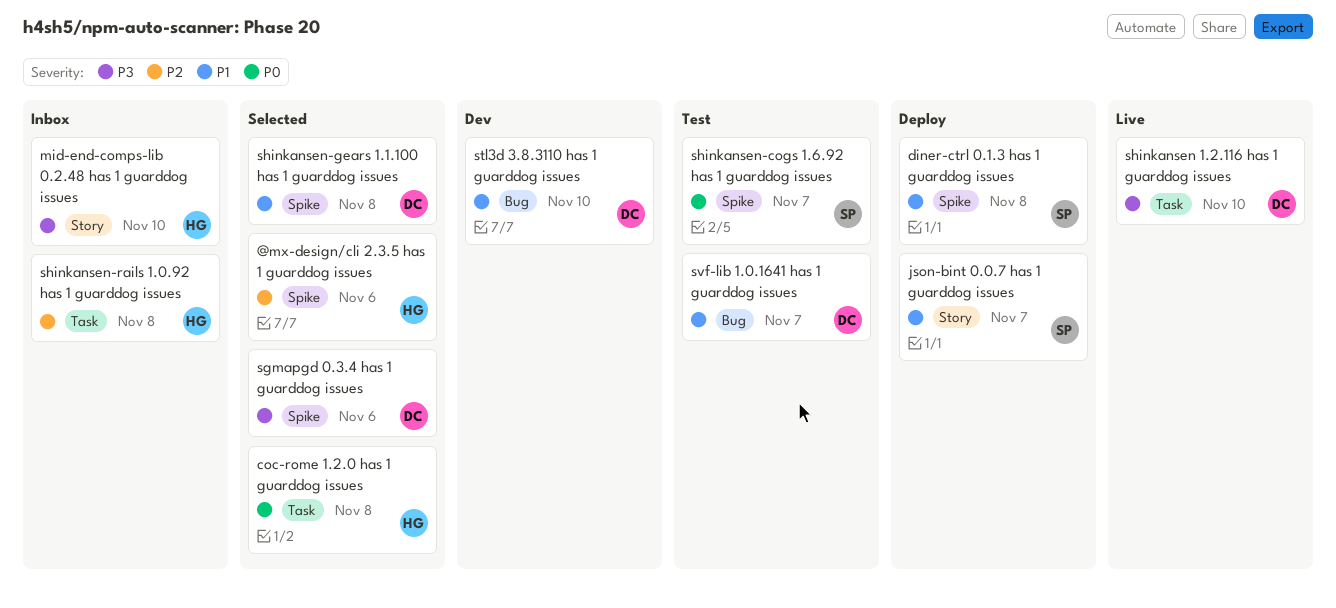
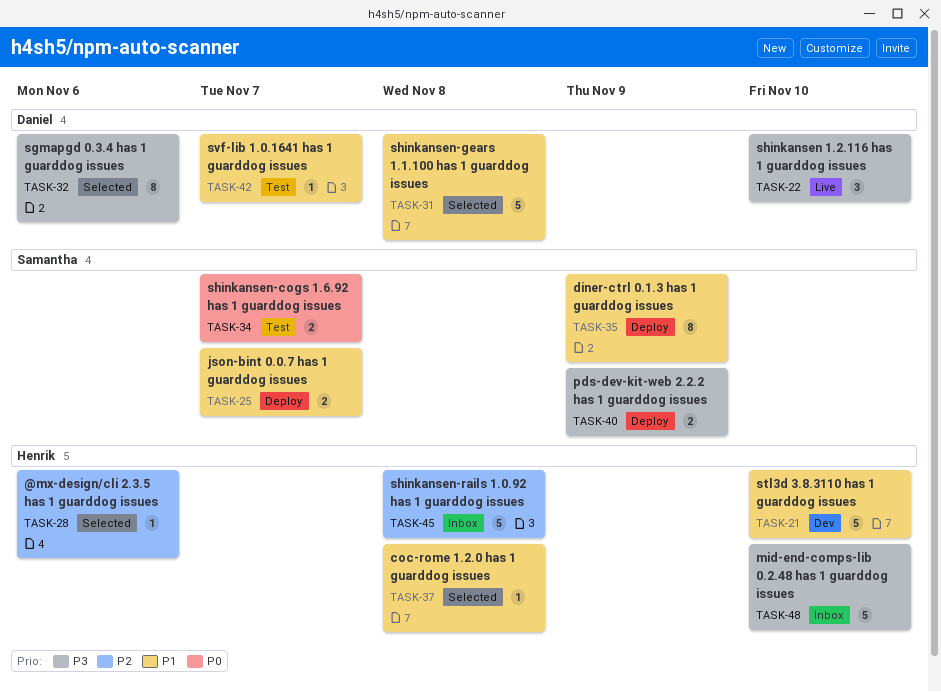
coc-rome 1.2.0 has 1 guarddog issues, priority: P0 -> P1
diner-ctrl 0.1.3 has 1 guarddog issues, due: Nov 8 -> Nov 9
pds-dev-kit-web 2.2.2 has 1 guarddog issues: none -> present
stl3d 3.8.3110 has 1 guarddog issues, owner: Daniel -> Henrik

